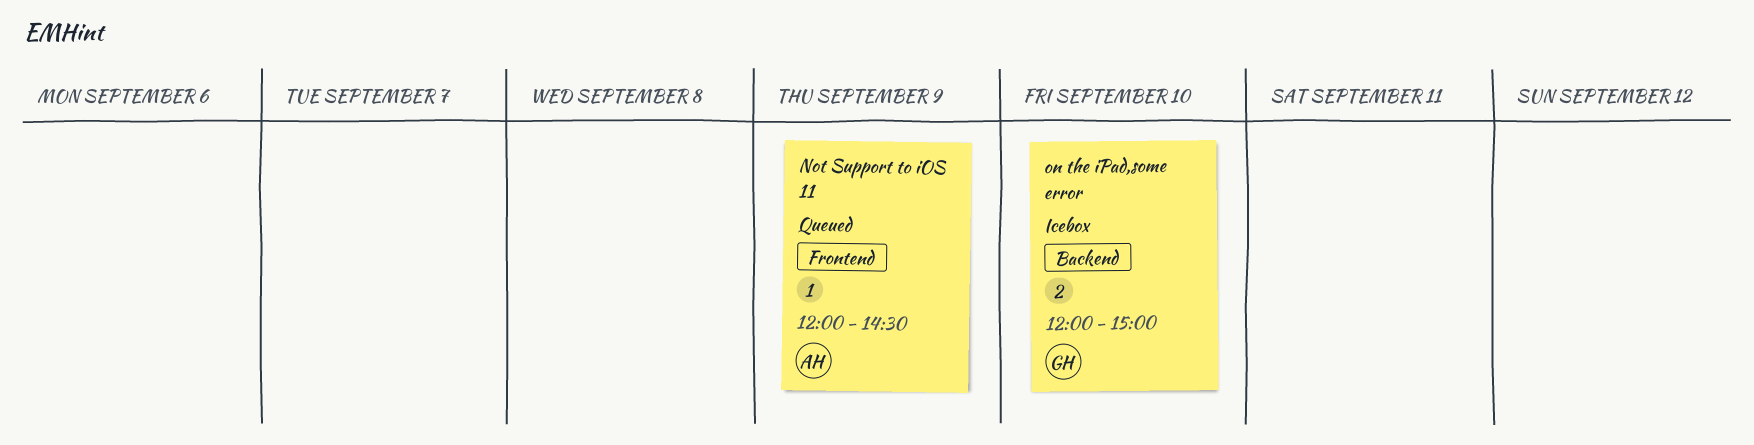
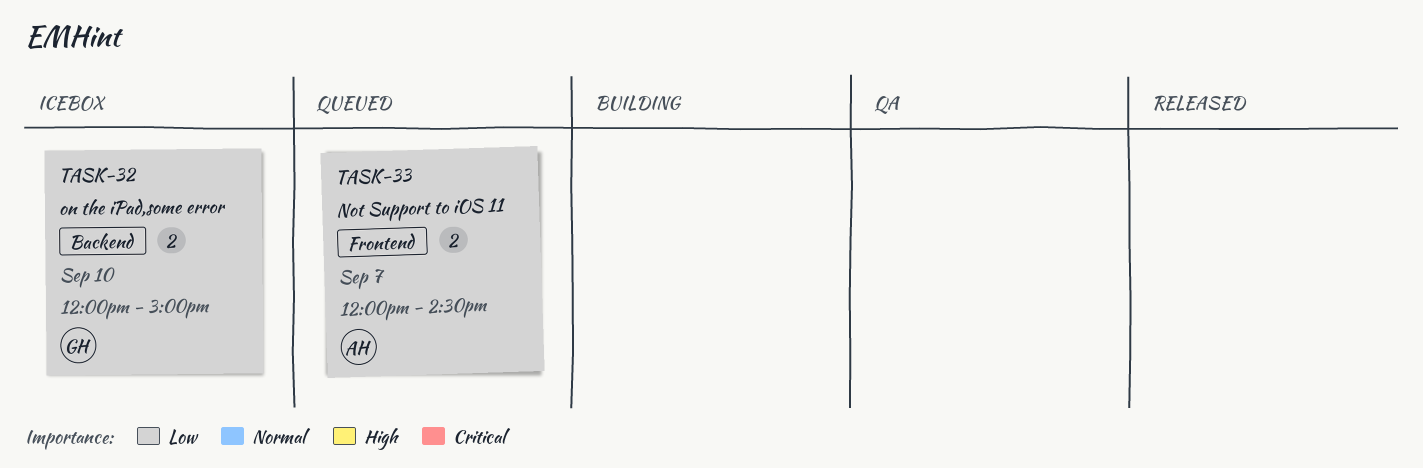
Not Support to iOS 11, estimate: 1 -> 2
Not Support to iOS 11, day: Sep 9 -> Sep 7

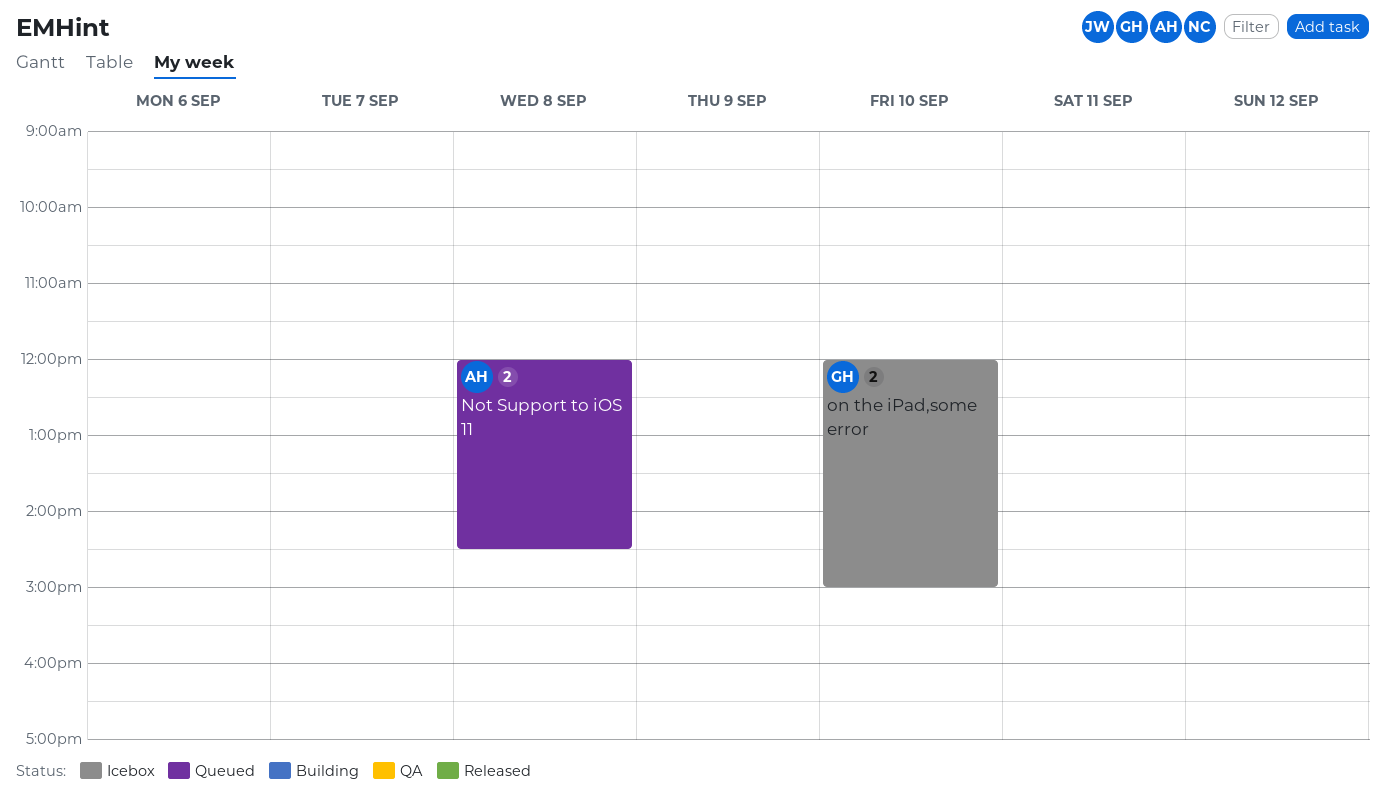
Not Support to iOS 11, day: Sep 7 -> Sep 8

